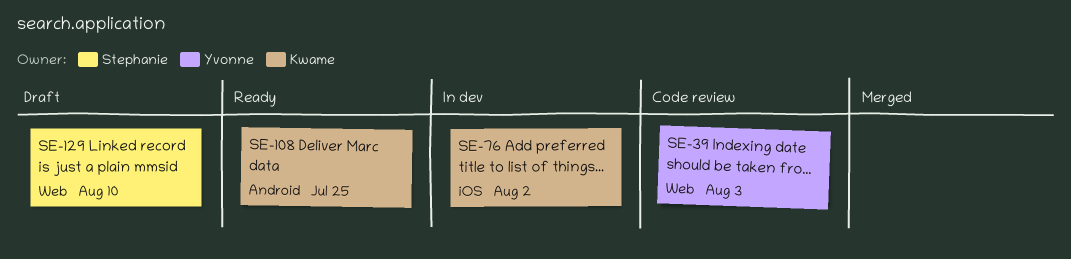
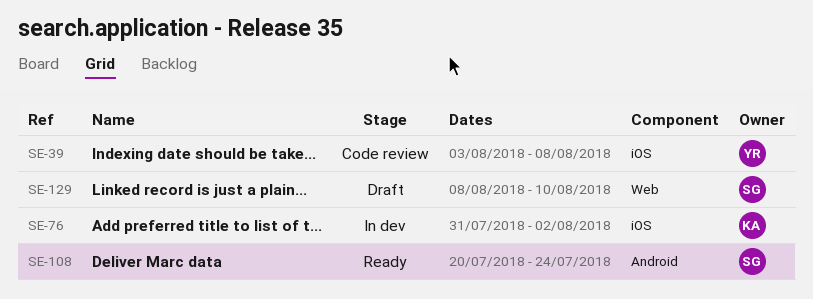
SE-39, label: Web -> iOS
SE-39, due: Aug 3 -> Aug 8
SE-108, owner: Kwame -> Stephanie
SE-108, due: Jul 25 -> Jul 24

